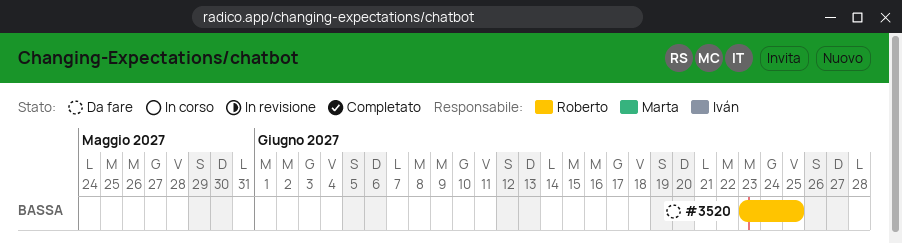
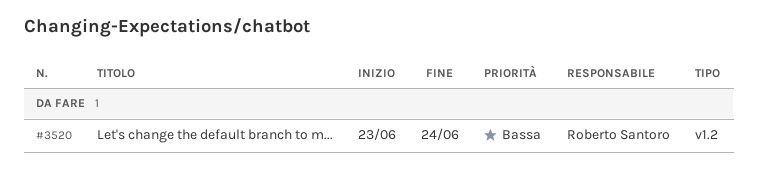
#3520, due: Jun 25 -> Jun 24

